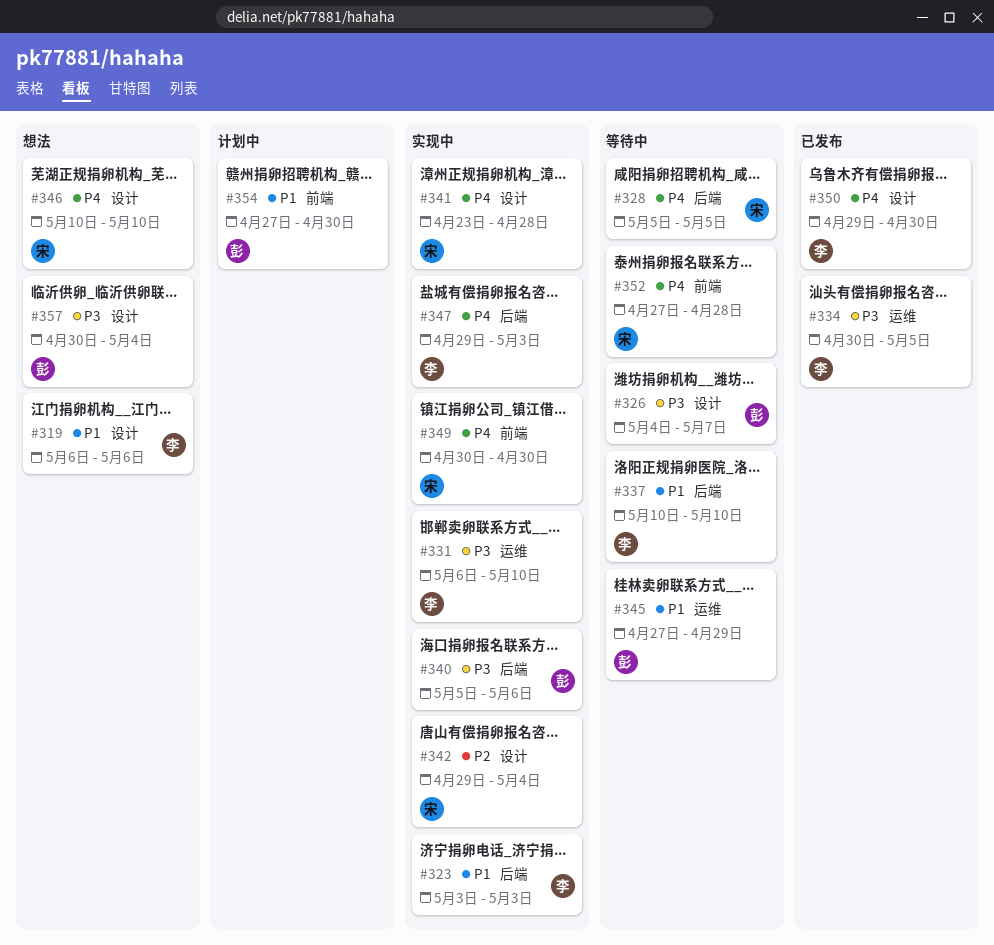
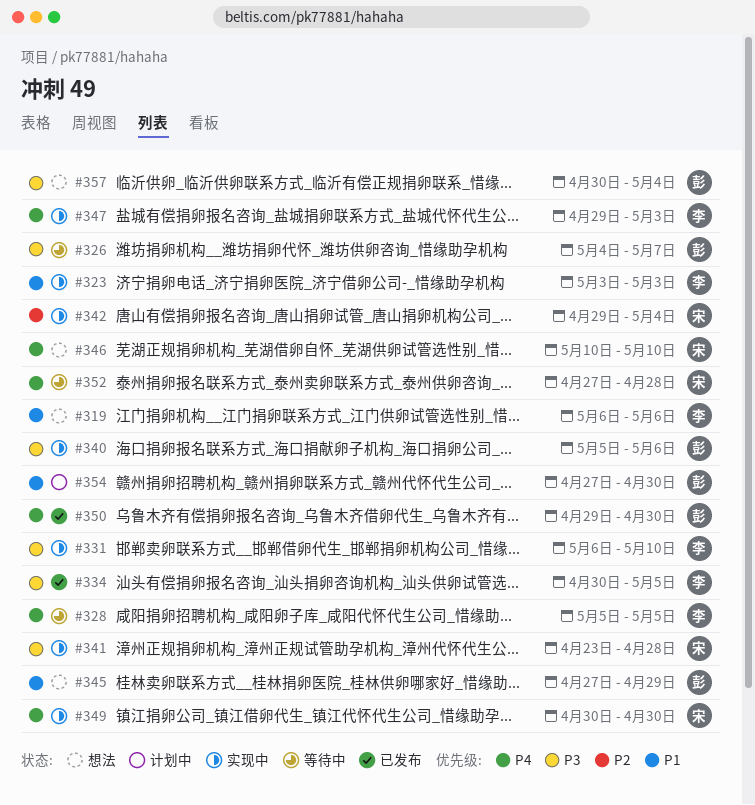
#328, owner: 宋 -> 李
#337: present -> none
#341, priority: P4 -> P3
#345, status: 等待中 -> 想法
#350, owner: 李 -> 彭

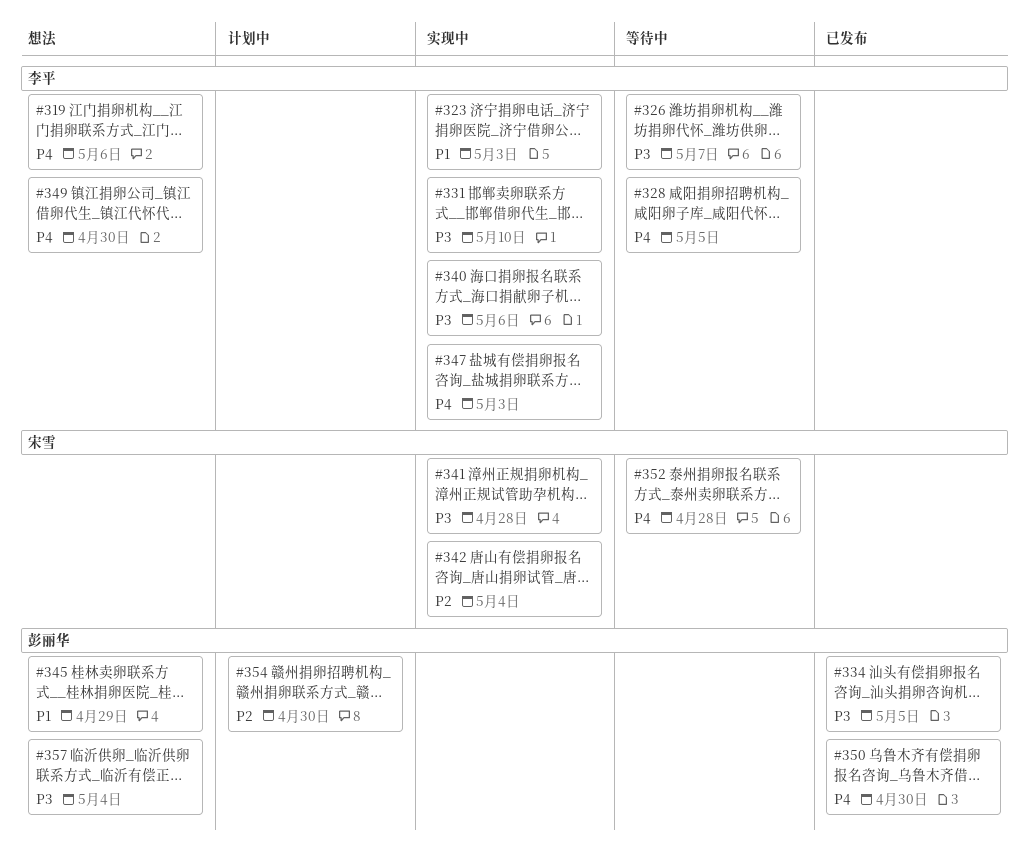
#319, priority: P1 -> P4
#326, owner: 彭丽华 -> 李平
#334, owner: 李平 -> 彭丽华
#340, owner: 彭丽华 -> 李平
#346: present -> none
#349, status: 实现中 -> 想法
#349, owner: 宋雪 -> 李平
#354, priority: P1 -> P2

